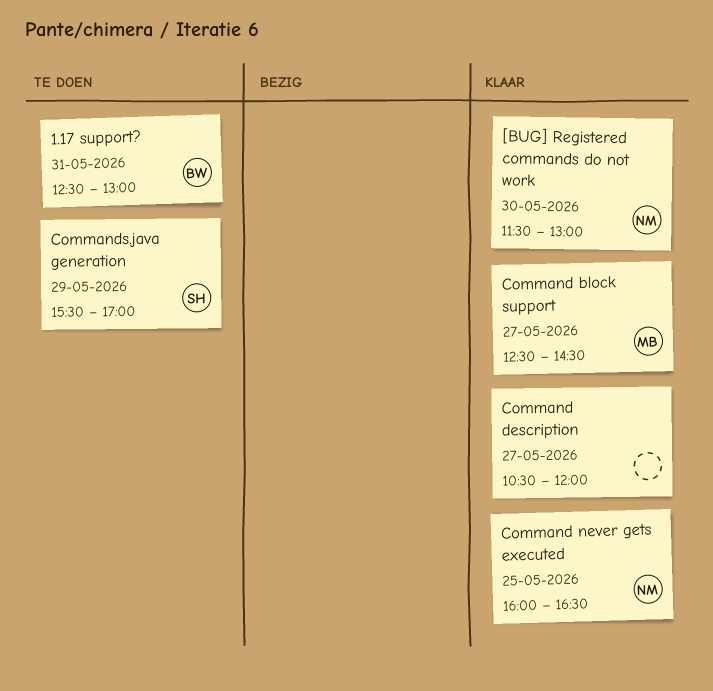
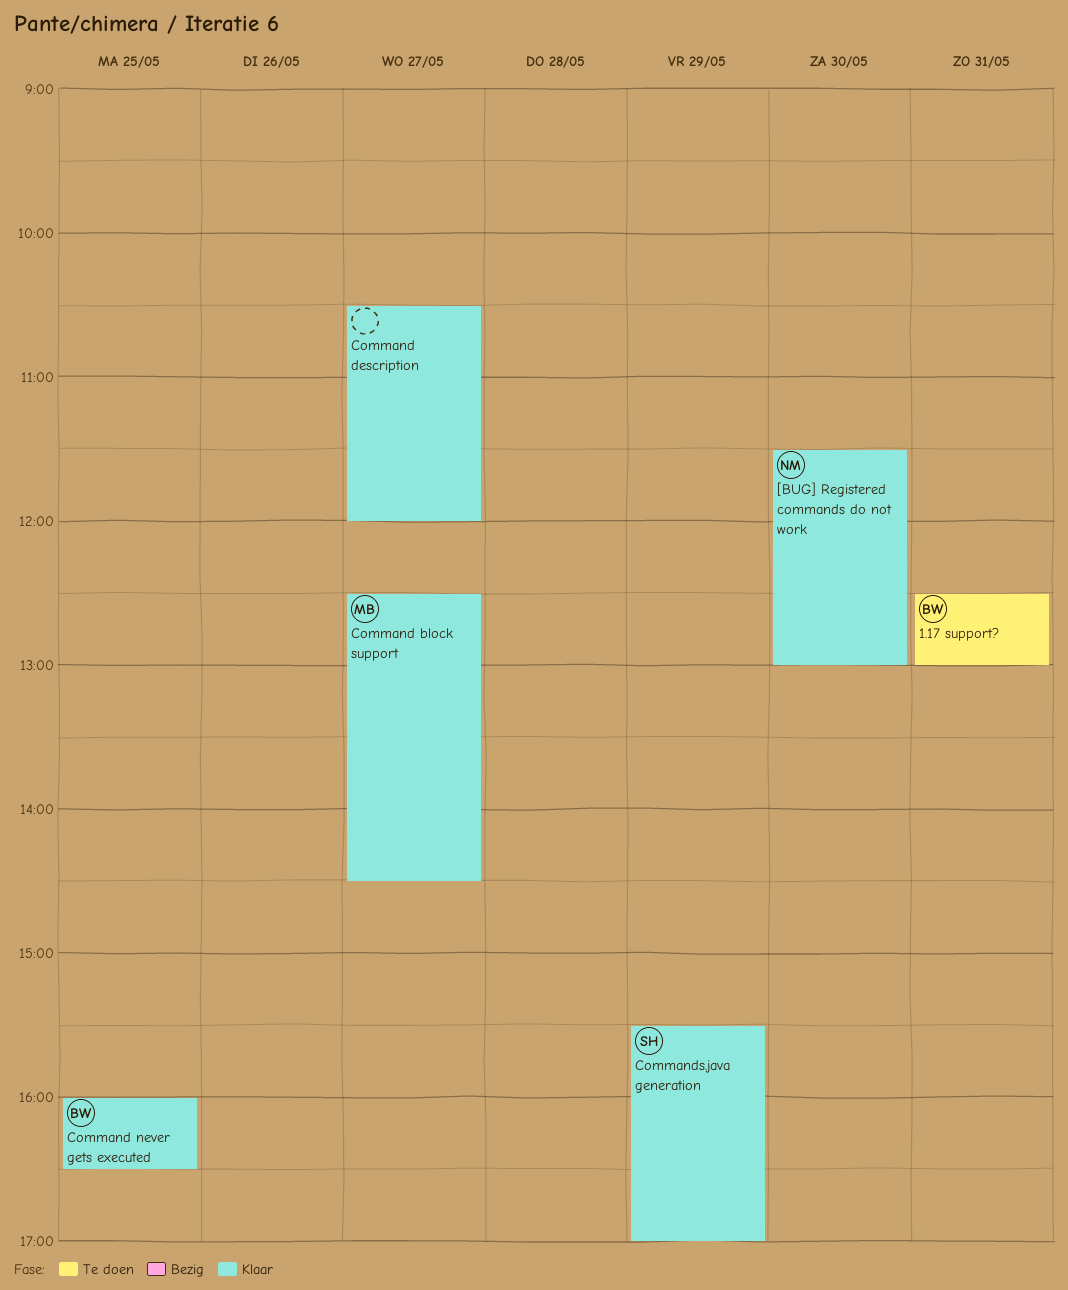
Command never gets executed, owner: NM -> BW
Commands.java generation, status: Te doen -> Klaar

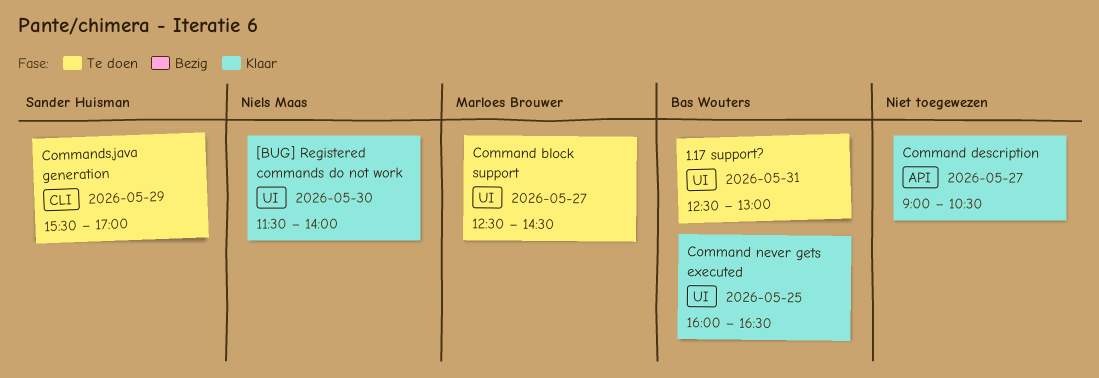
[BUG] Registered commands do not work, ends: 13:00 -> 14:00
Command block support, status: Klaar -> Te doen
Command description, begins: 10:30 -> 09:00
Command description, ends: 12:00 -> 10:30
Commands.java generation, status: Klaar -> Te doen

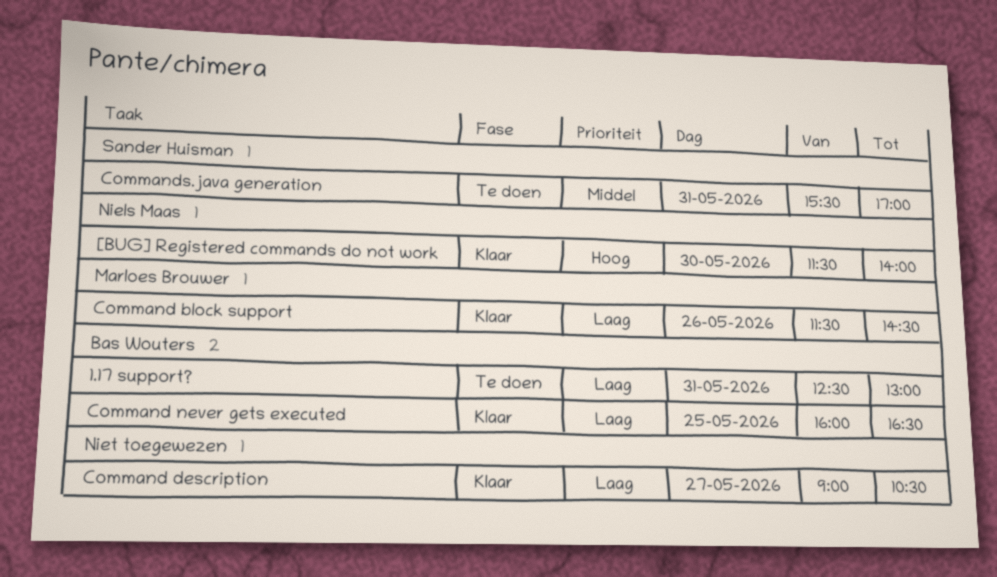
Command block support, status: Te doen -> Klaar
Command block support, day: May 27 -> May 26
Command block support, begins: 12:30 -> 11:30
Commands.java generation, day: May 29 -> May 31

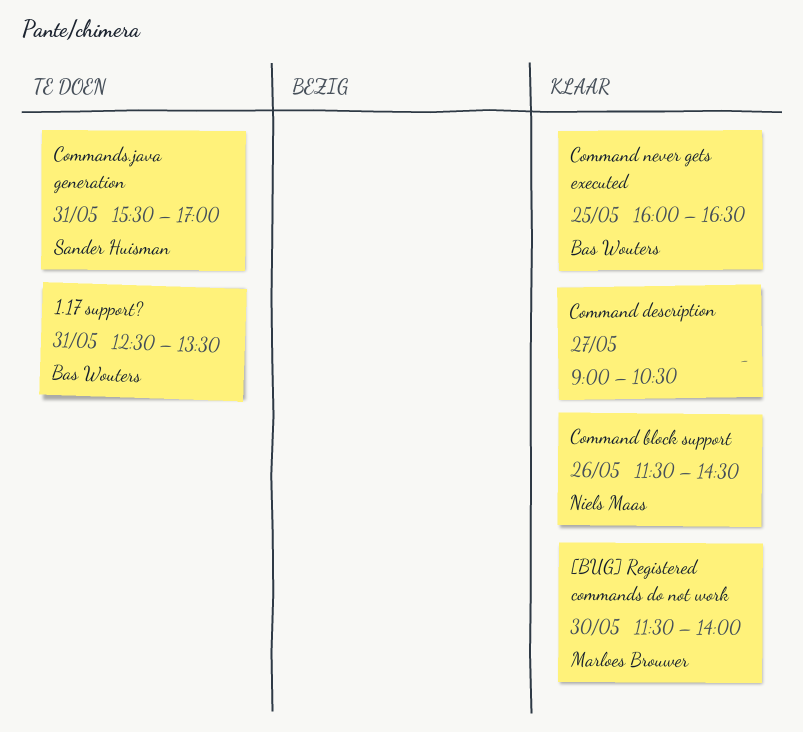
1.17 support?, ends: 13:00 -> 13:30
[BUG] Registered commands do not work, owner: Niels Maas -> Marloes Brouwer
Command block support, owner: Marloes Brouwer -> Niels Maas

